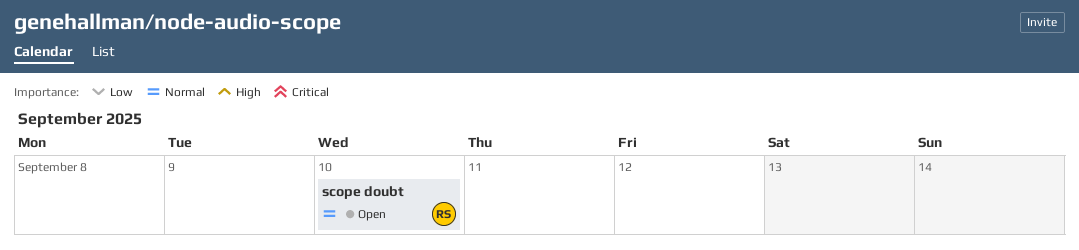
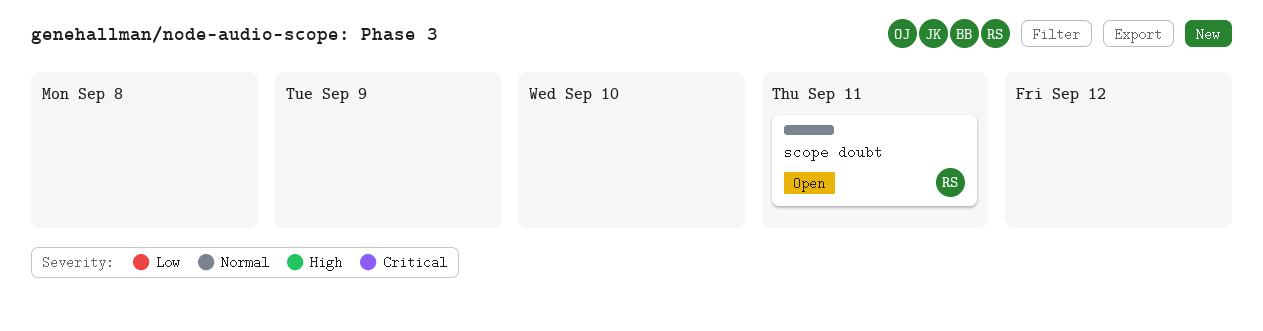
scope doubt, due: Sep 10 -> Sep 11

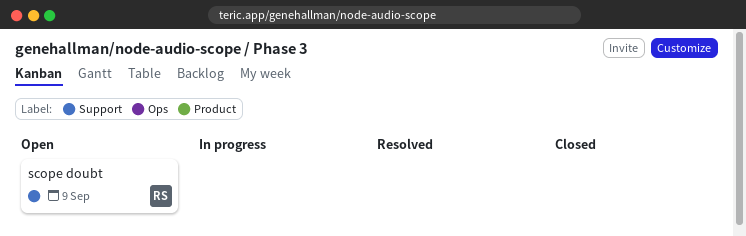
scope doubt, due: Sep 11 -> Sep 9

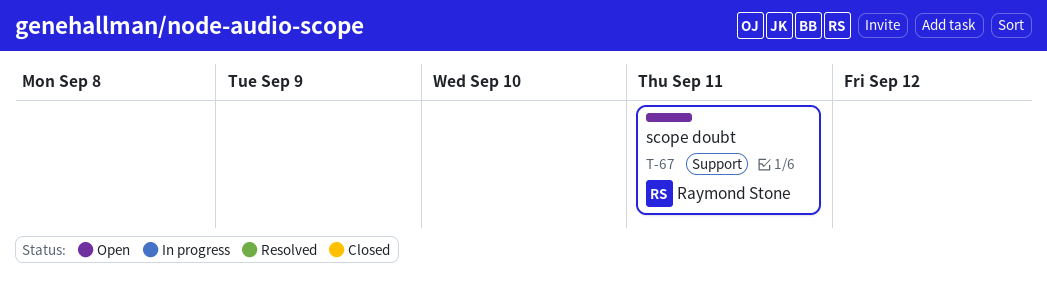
scope doubt, due: Sep 9 -> Sep 11

